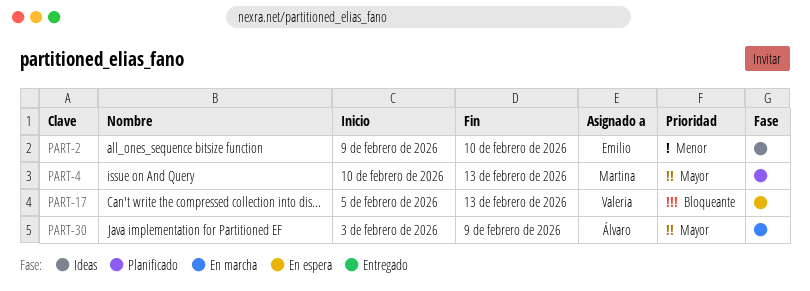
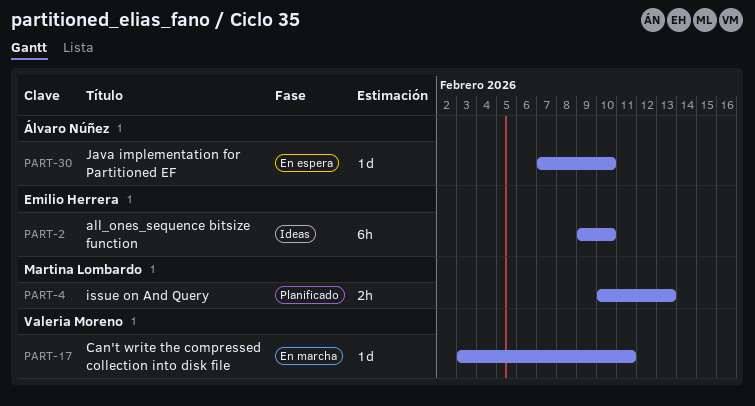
PART-17, status: En espera -> En marcha
PART-17, start: Feb 5 -> Feb 3
PART-17, due: Feb 13 -> Feb 11
PART-30, status: En marcha -> En espera
PART-30, start: Feb 3 -> Feb 7
PART-30, due: Feb 9 -> Feb 10

